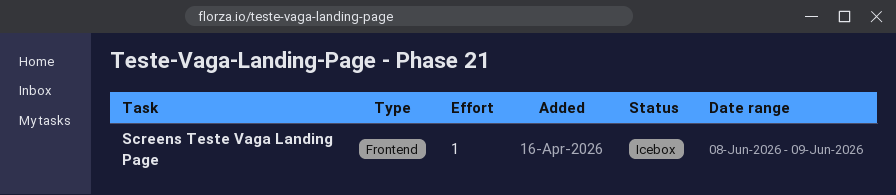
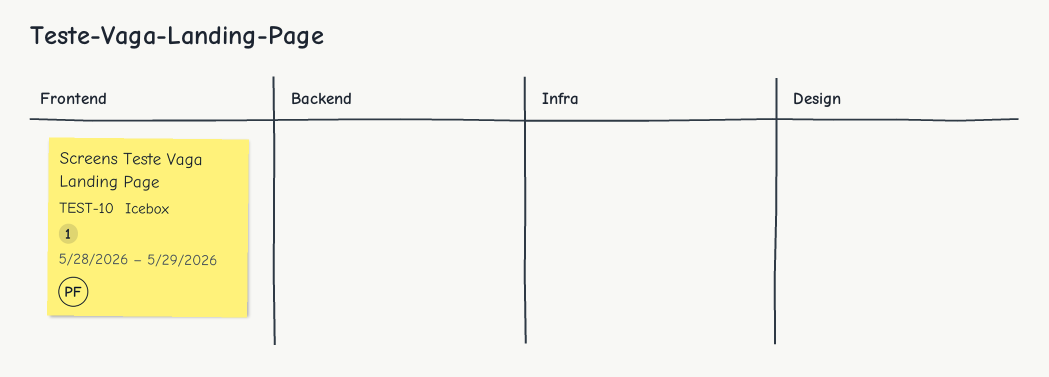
Screens Teste Vaga Landing Page, start: Jun 8 -> May 28
Screens Teste Vaga Landing Page, due: Jun 9 -> May 29

